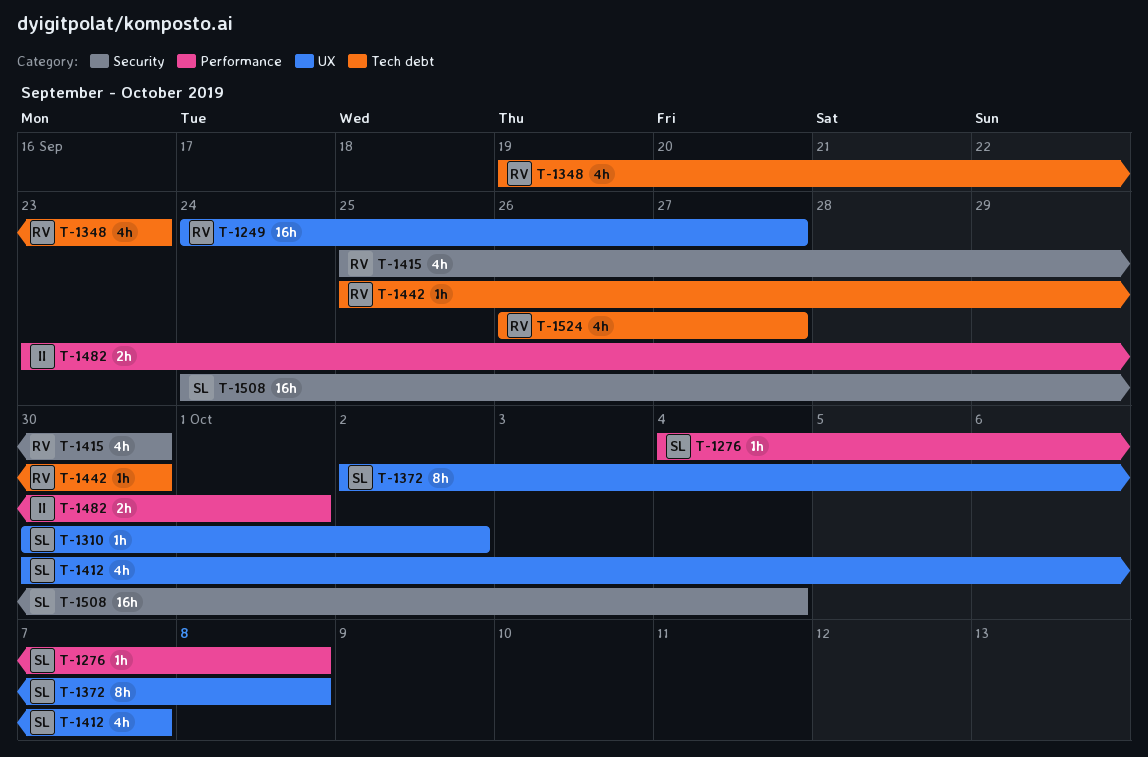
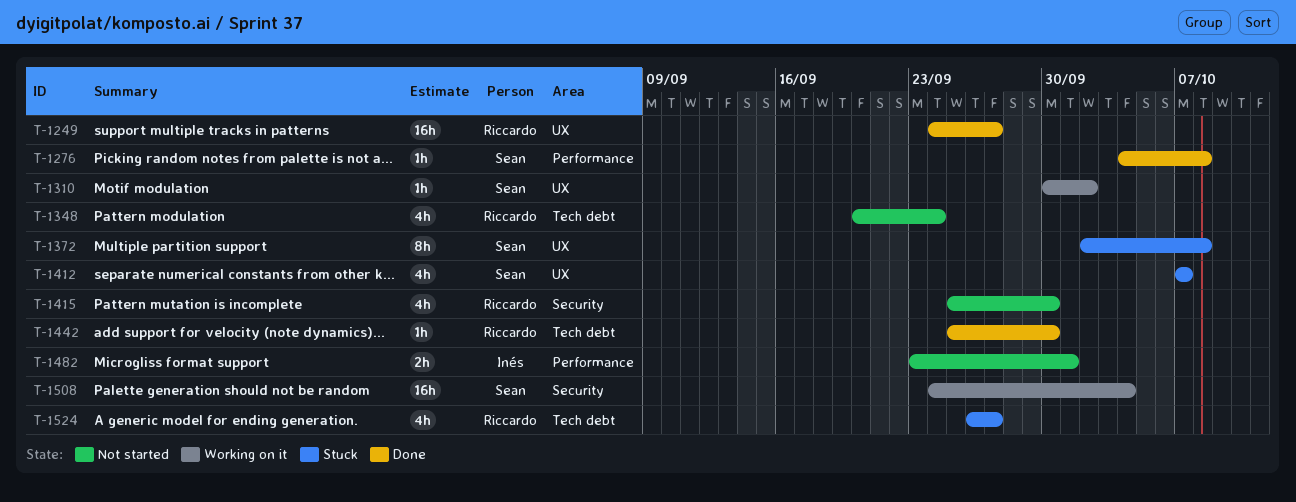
T-1348, start: Sep 19 -> Sep 20
T-1348, due: Sep 23 -> Sep 24
T-1412, start: Sep 30 -> Oct 7

